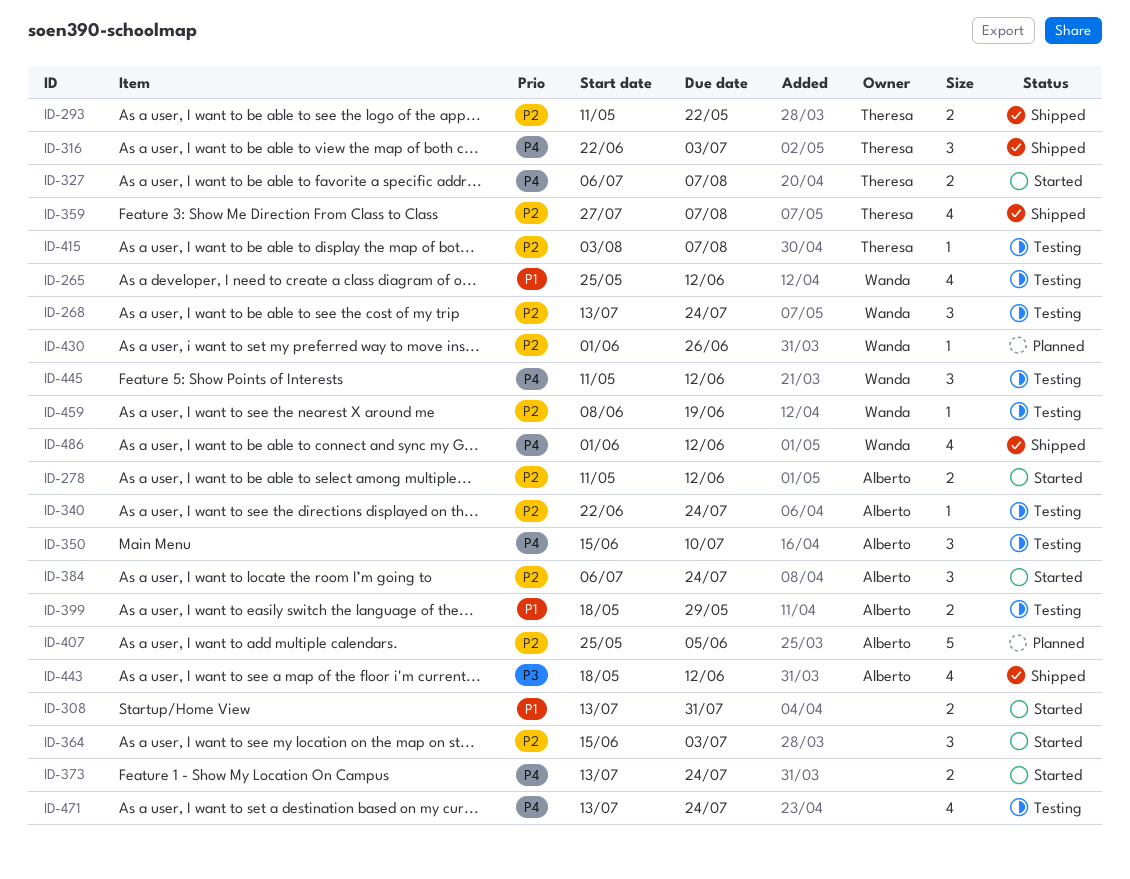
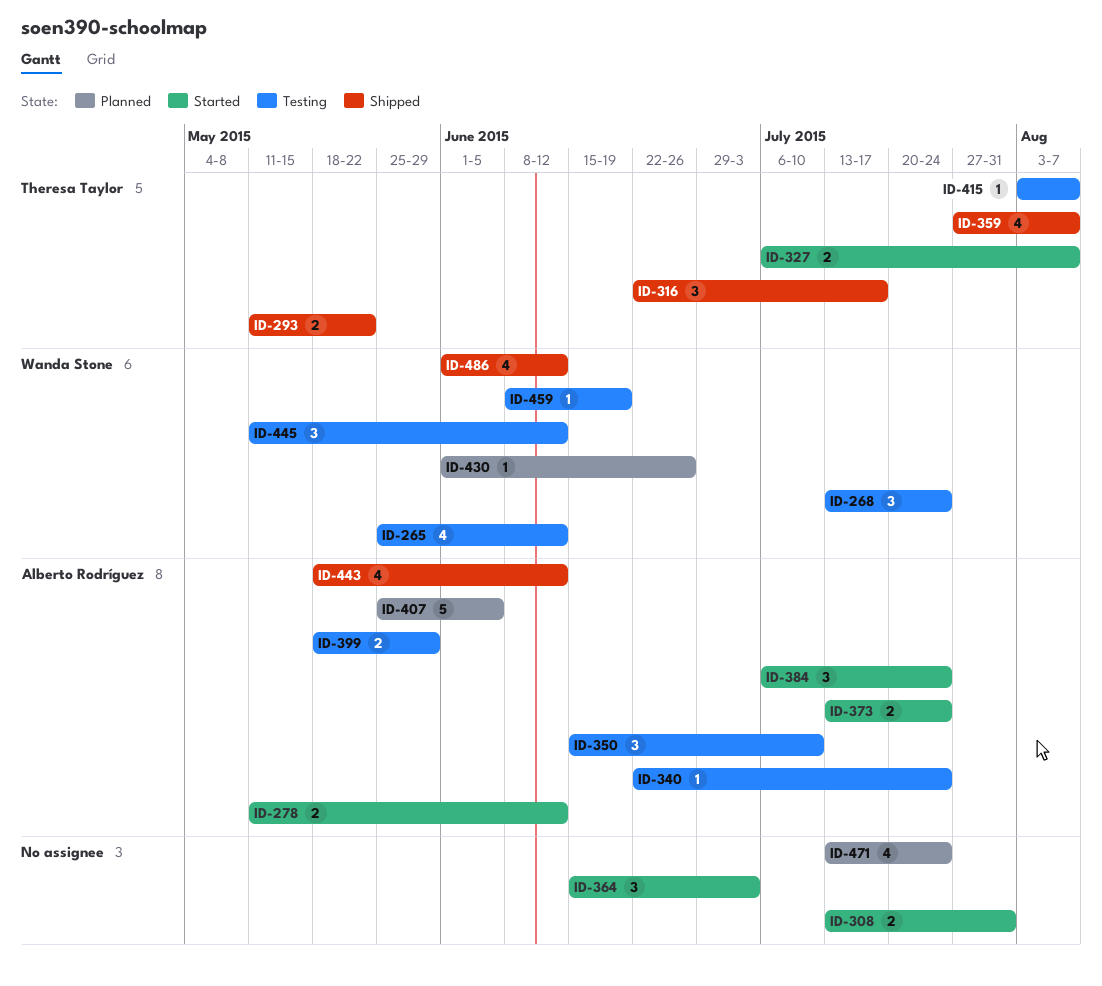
ID-316, due: Jul 3 -> Jul 17
ID-373, owner: none -> Alberto Rodríguez
ID-471, status: Testing -> Planned

